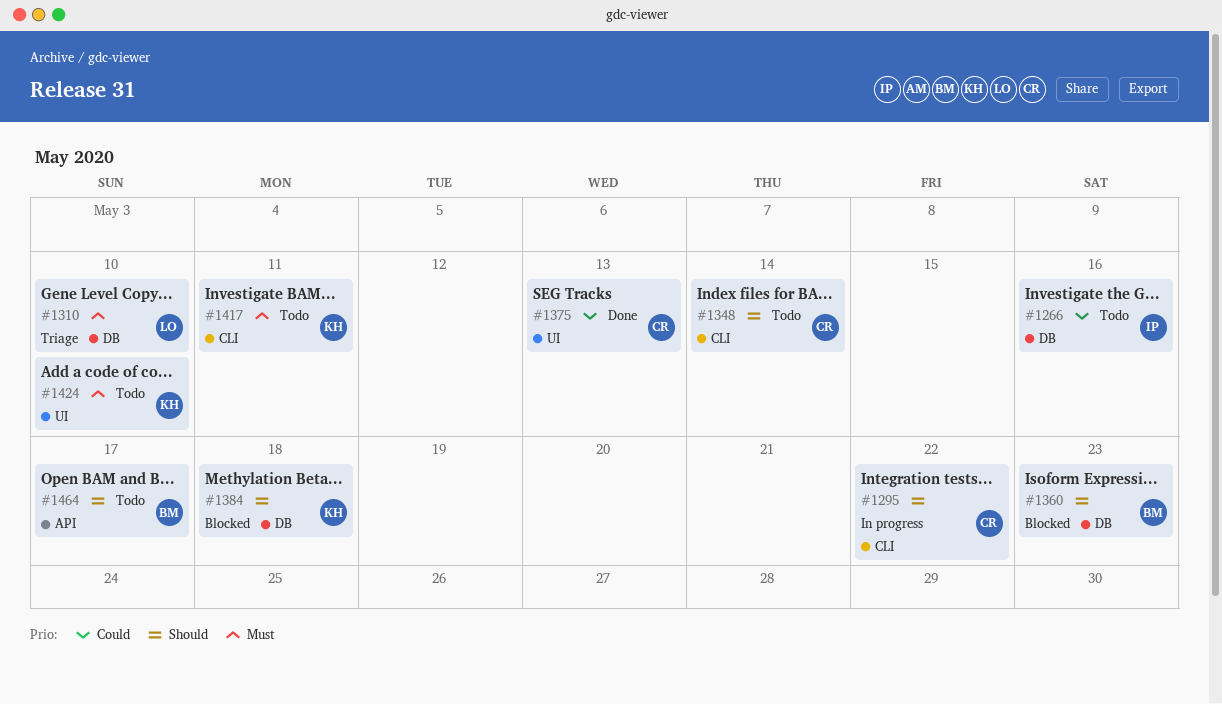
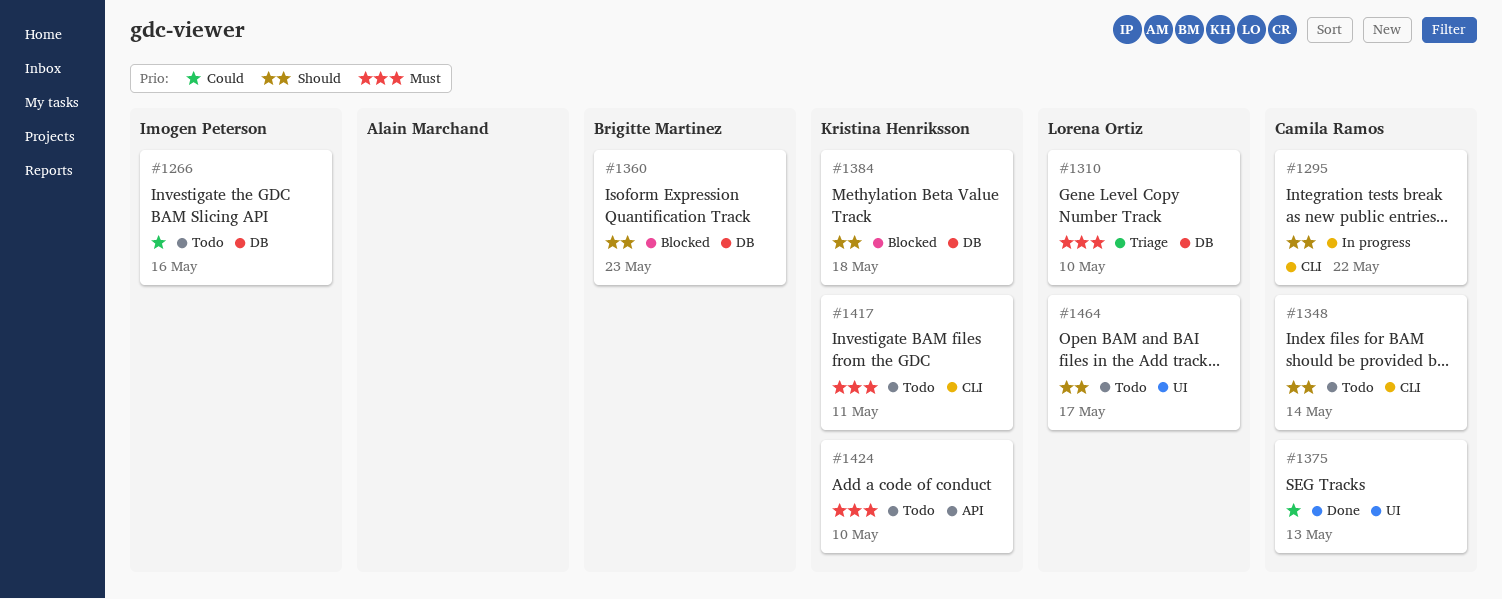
#1424, label: UI -> API
#1464, owner: Brigitte Martinez -> Lorena Ortiz
#1464, label: API -> UI

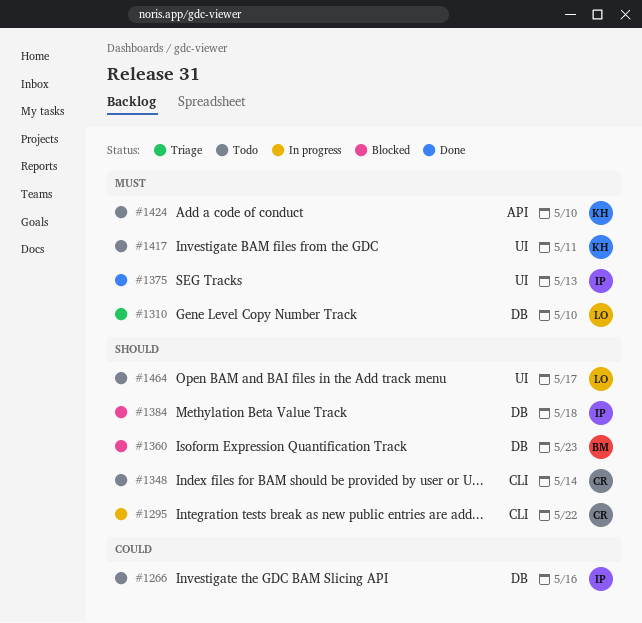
#1375, owner: Camila Ramos -> Imogen Peterson
#1375, priority: Could -> Must
#1384, owner: Kristina Henriksson -> Imogen Peterson
#1417, label: CLI -> UI

